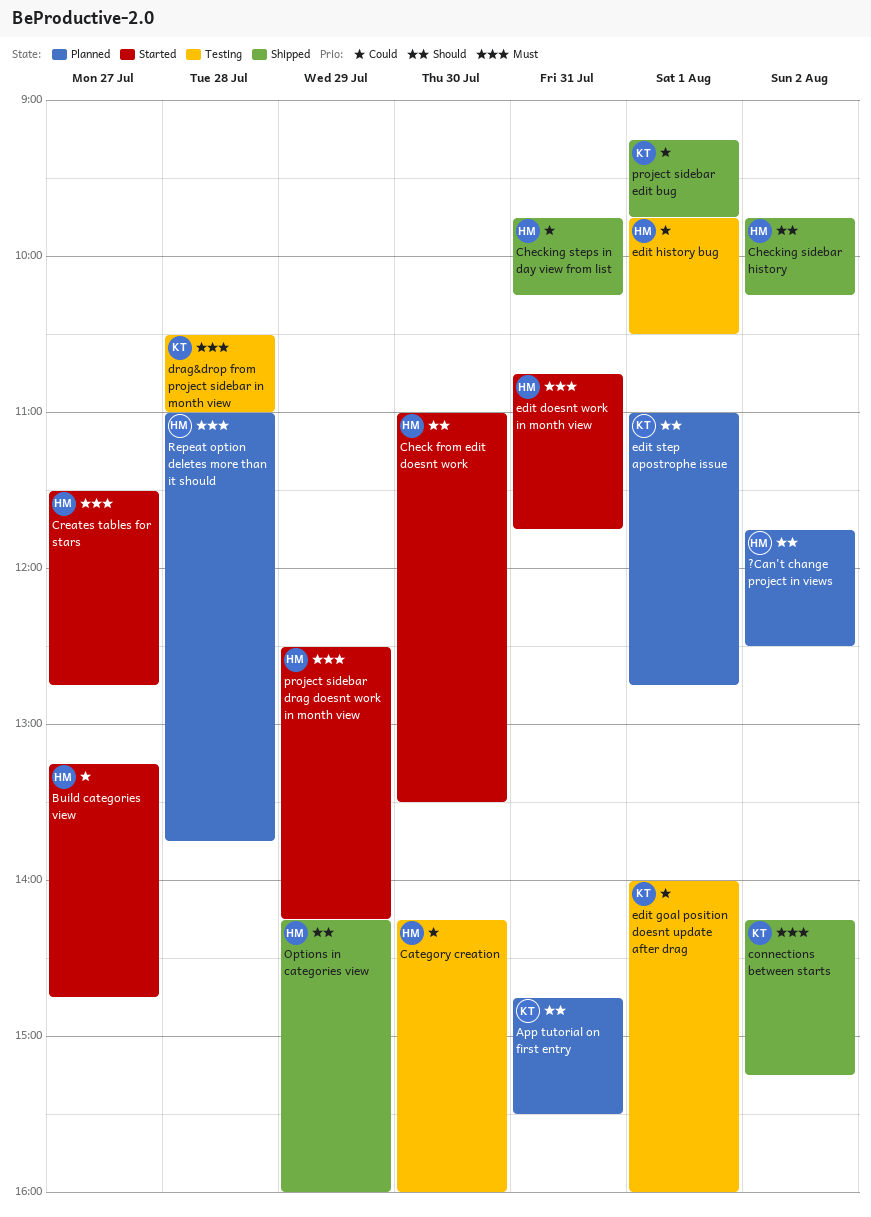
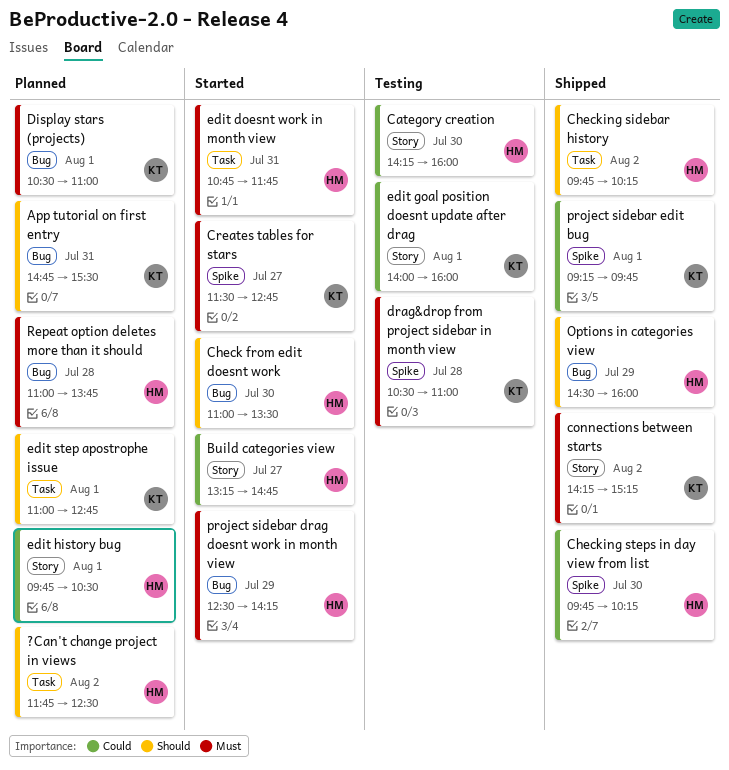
Checking steps in day view from list, day: Jul 31 -> Jul 30
Creates tables for stars, owner: HM -> KT
Display stars (projects): none -> present
edit history bug, status: Testing -> Planned
Options in categories view, begins: 14:15 -> 14:30

